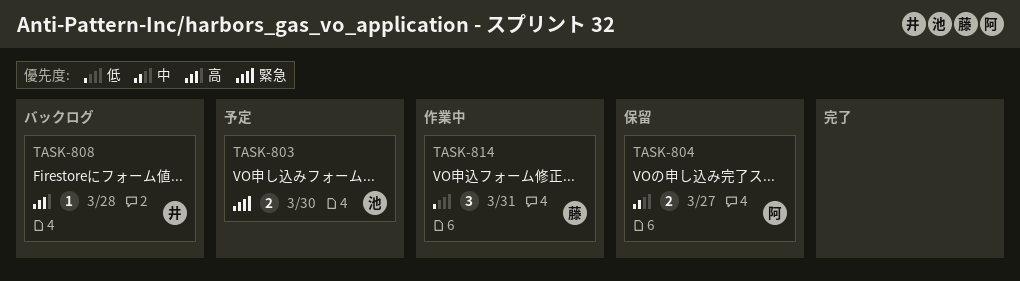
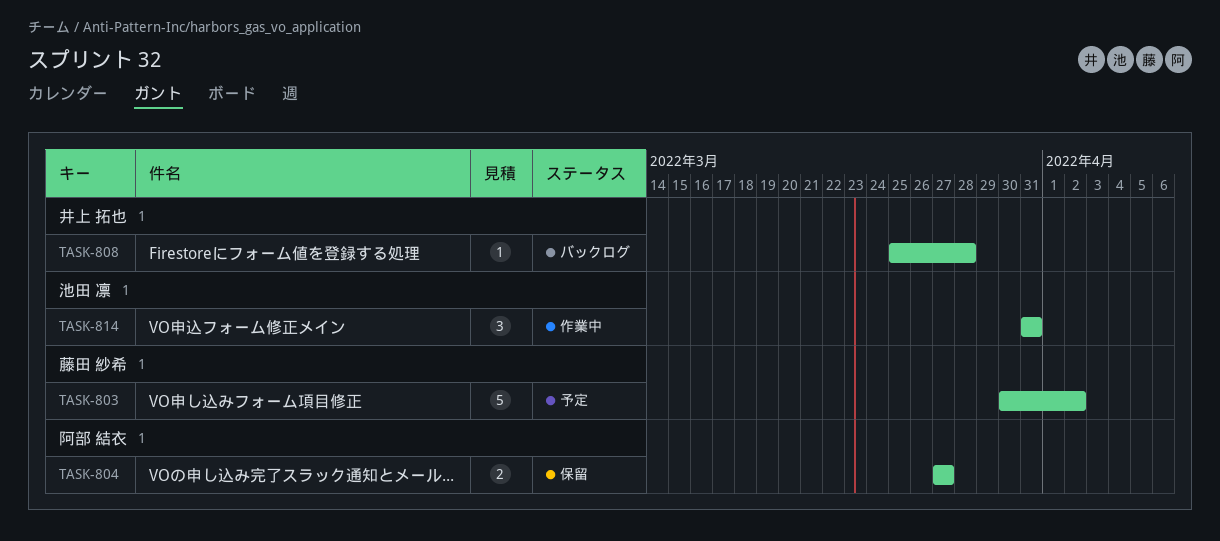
TASK-803, owner: 池田 凛 -> 藤田 紗希
TASK-803, estimate: 2 -> 5
TASK-803, due: Mar 30 -> Apr 2
TASK-814, owner: 藤田 紗希 -> 池田 凛

